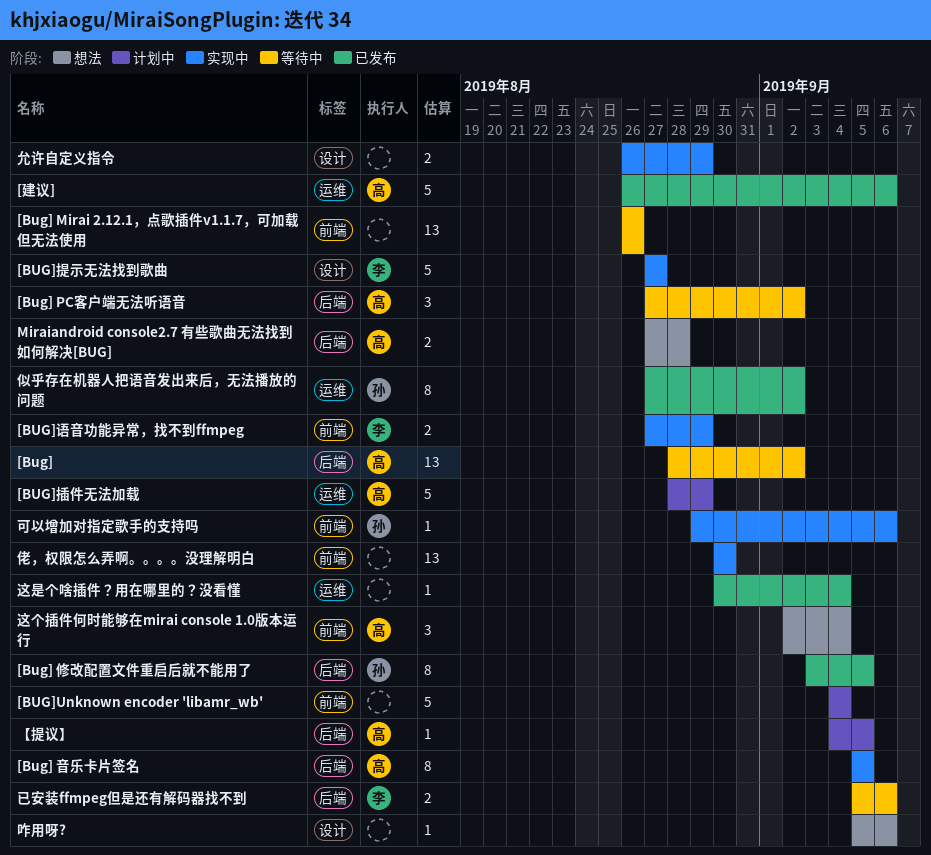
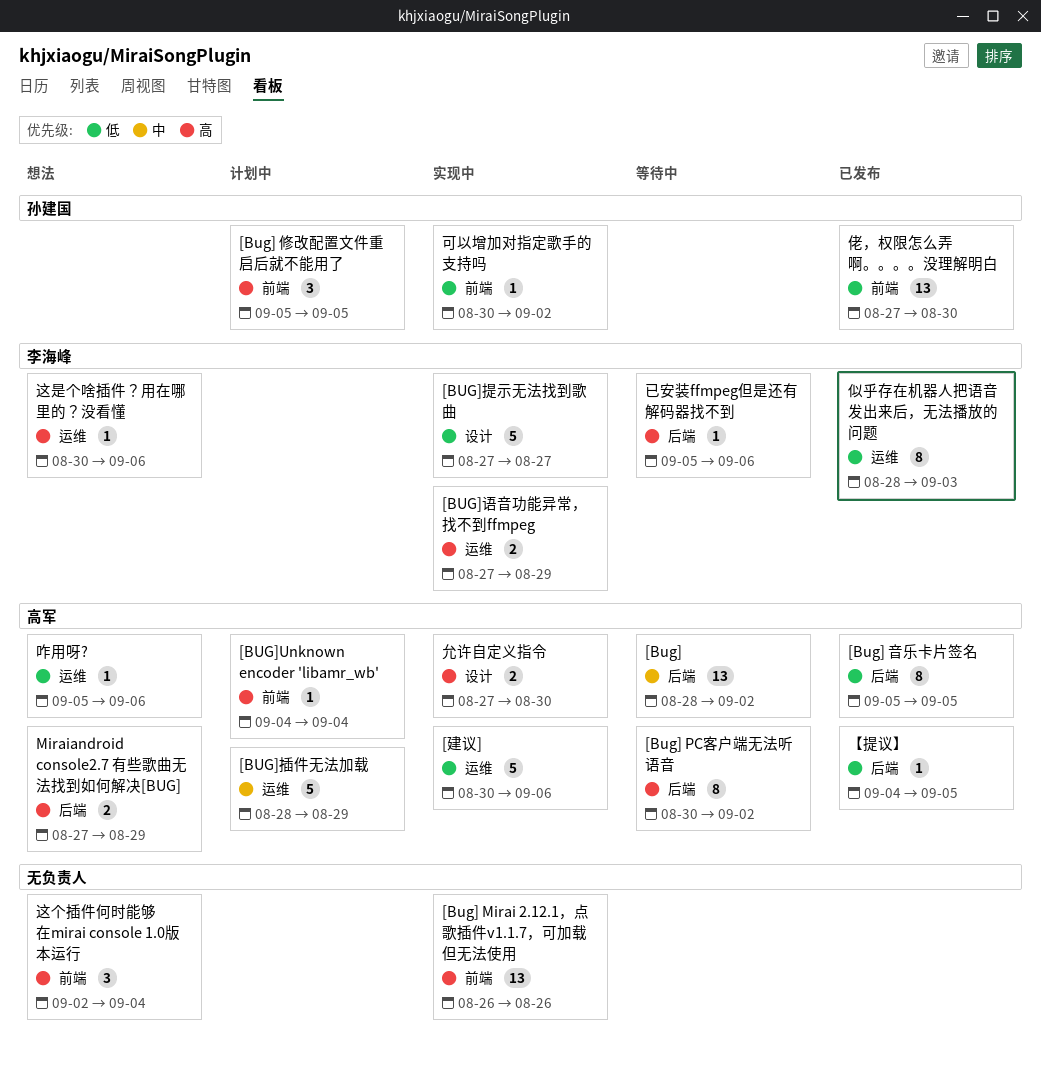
[Bug] Mirai 2.12.1，点歌插件v1.1.7，可加载但无法使用, status: 等待中 -> 实现中
[Bug] PC客户端无法听语音, estimate: 3 -> 8
[Bug] PC客户端无法听语音, start: Aug 27 -> Aug 30
[Bug] 修改配置文件重启后就不能用了, status: 已发布 -> 计划中
[Bug] 修改配置文件重启后就不能用了, label: 后端 -> 前端
[Bug] 修改配置文件重启后就不能用了, estimate: 8 -> 3
[Bug] 修改配置文件重启后就不能用了, start: Sep 3 -> Sep 5
[Bug] 音乐卡片签名, status: 实现中 -> 已发布
[BUG]Unknown encoder 'libamr_wb', owner: none -> 高军
[BUG]Unknown encoder 'libamr_wb', estimate: 5 -> 1
[BUG]语音功能异常，找不到ffmpeg, label: 前端 -> 运维
[建议], status: 已发布 -> 实现中
[建议], start: Aug 26 -> Aug 30
Miraiandroid console2.7 有些歌曲无法找到如何解决[BUG], due: Aug 28 -> Aug 29
【提议】, status: 计划中 -> 已发布
似乎存在机器人把语音发出来后，无法播放的问题, owner: 孙建国 -> 李海峰
似乎存在机器人把语音发出来后，无法播放的问题, start: Aug 27 -> Aug 28
似乎存在机器人把语音发出来后，无法播放的问题, due: Sep 2 -> Sep 3
佬，权限怎么弄啊。。。。没理解明白, status: 实现中 -> 已发布
佬，权限怎么弄啊。。。。没理解明白, owner: none -> 孙建国
佬，权限怎么弄啊。。。。没理解明白, start: Aug 30 -> Aug 27
允许自定义指令, owner: none -> 高军
允许自定义指令, start: Aug 26 -> Aug 27
允许自定义指令, due: Aug 29 -> Aug 30
可以增加对指定歌手的支持吗, start: Aug 29 -> Aug 30
可以增加对指定歌手的支持吗, due: Sep 6 -> Sep 2
咋用呀?, owner: none -> 高军
咋用呀?, label: 设计 -> 运维
已安装ffmpeg但是还有解码器找不到, estimate: 2 -> 1
这个插件何时能够在mirai console 1.0版本运行, owner: 高军 -> none
这是个啥插件？用在哪里的？没看懂, status: 已发布 -> 想法
这是个啥插件？用在哪里的？没看懂, owner: none -> 李海峰
这是个啥插件？用在哪里的？没看懂, due: Sep 4 -> Sep 6

